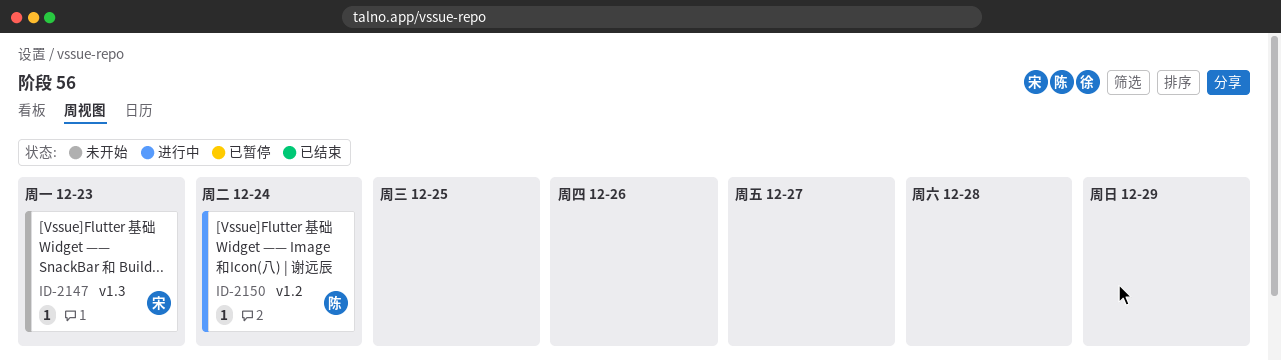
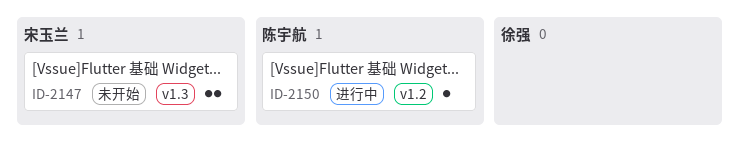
ID-2147, estimate: 1 -> 2

